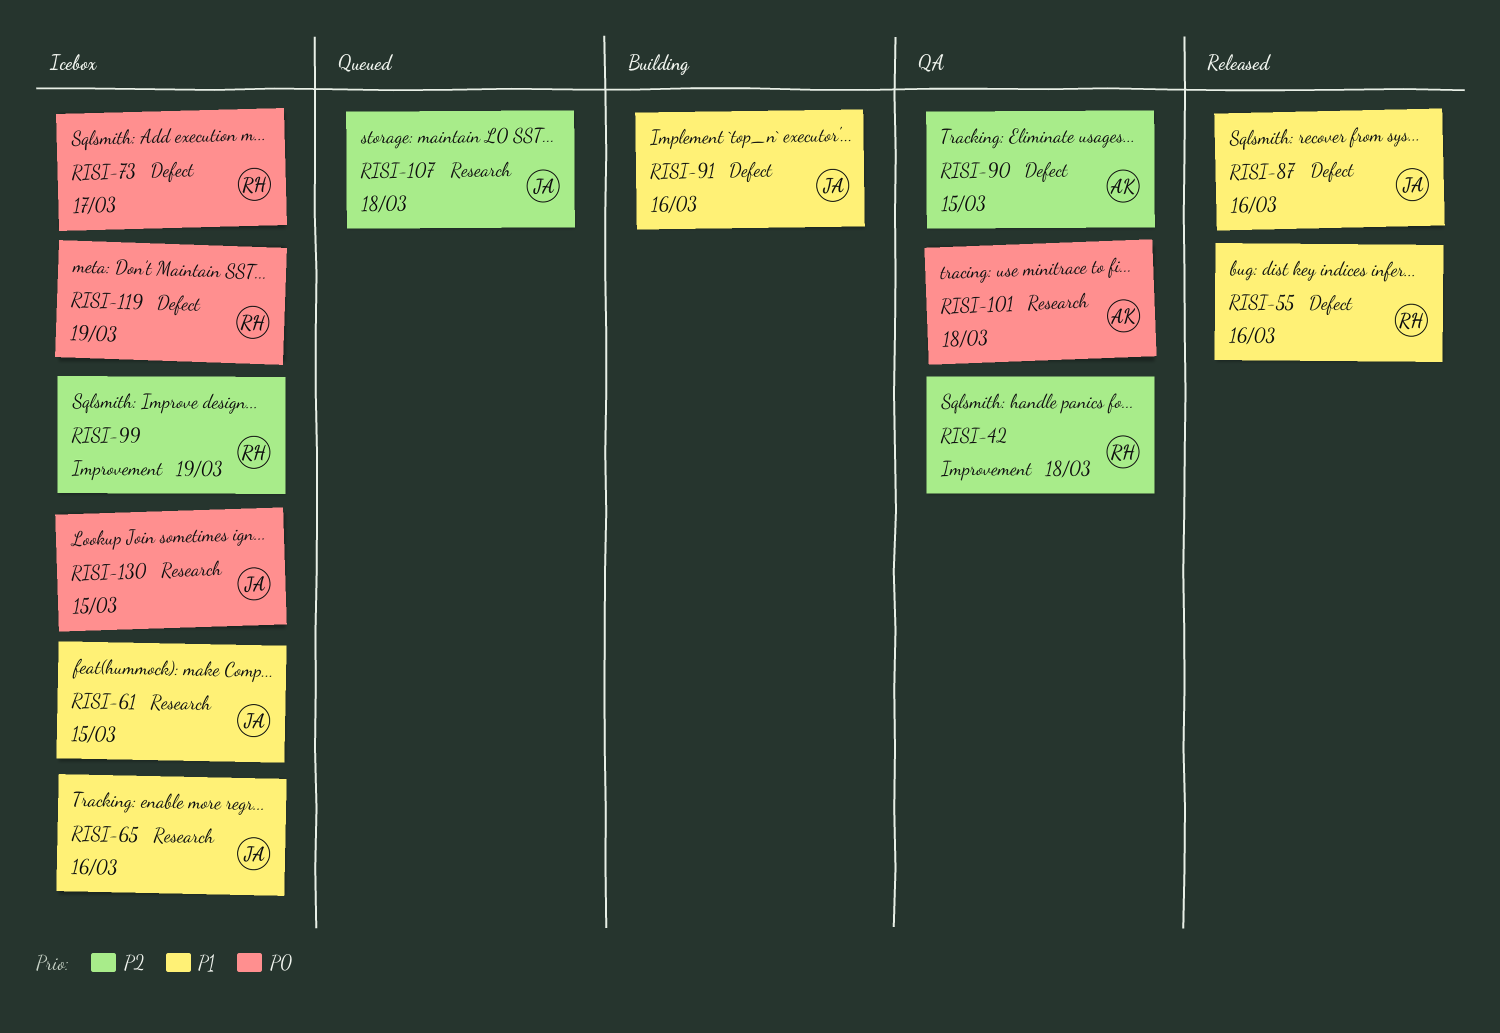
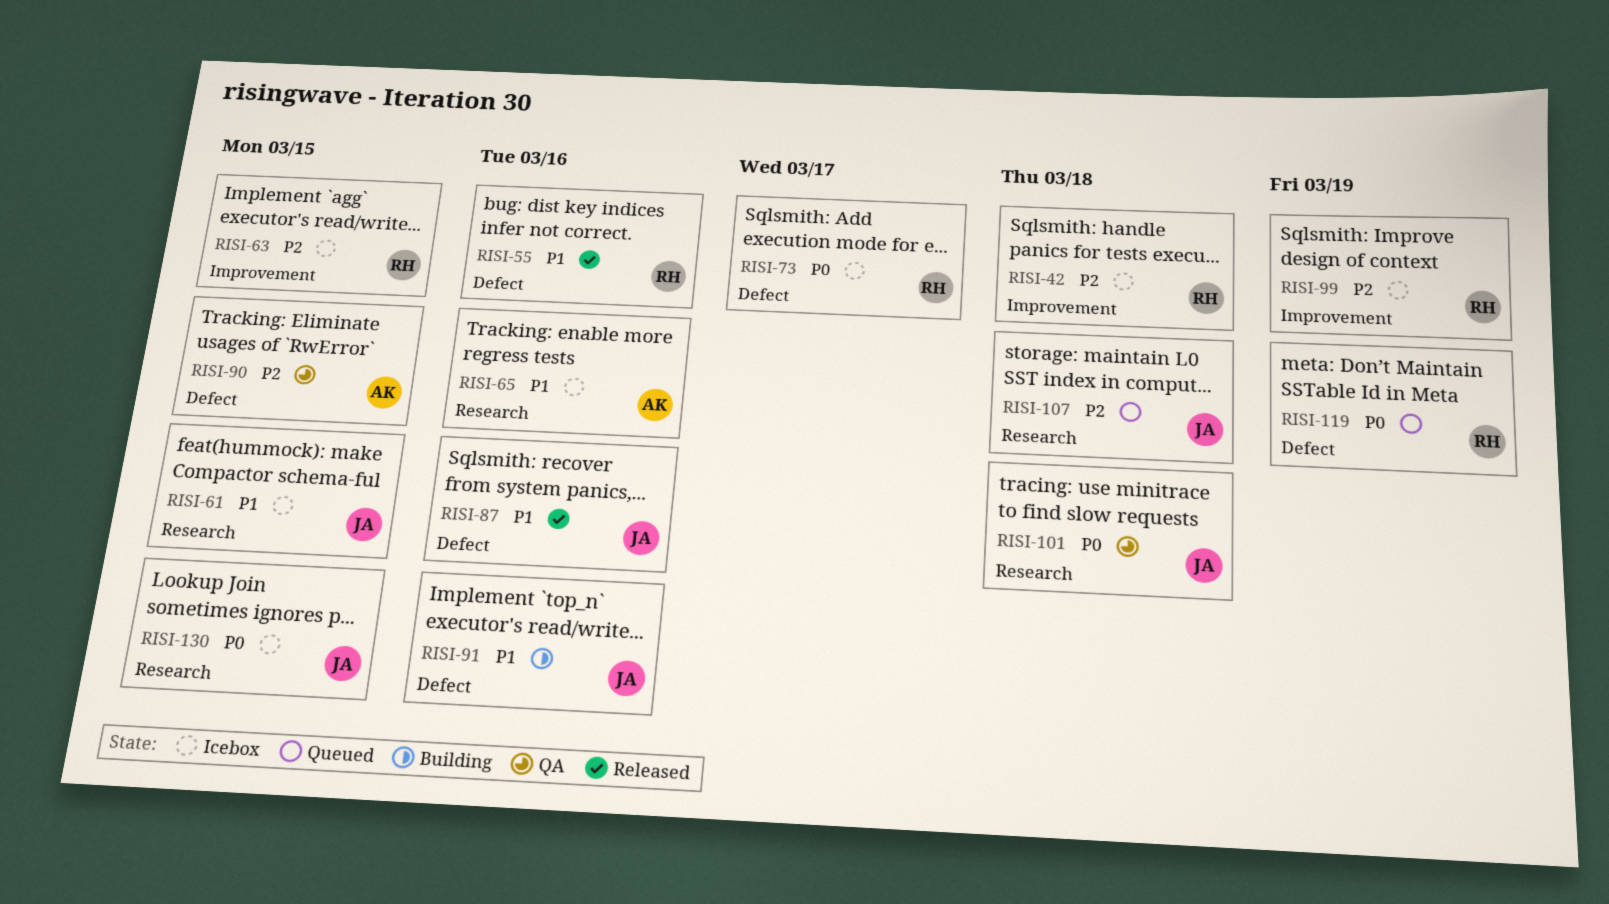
RISI-42, status: QA -> Icebox
RISI-63: none -> present
RISI-65, owner: JA -> AK
RISI-101, owner: AK -> JA
RISI-119, status: Icebox -> Queued

